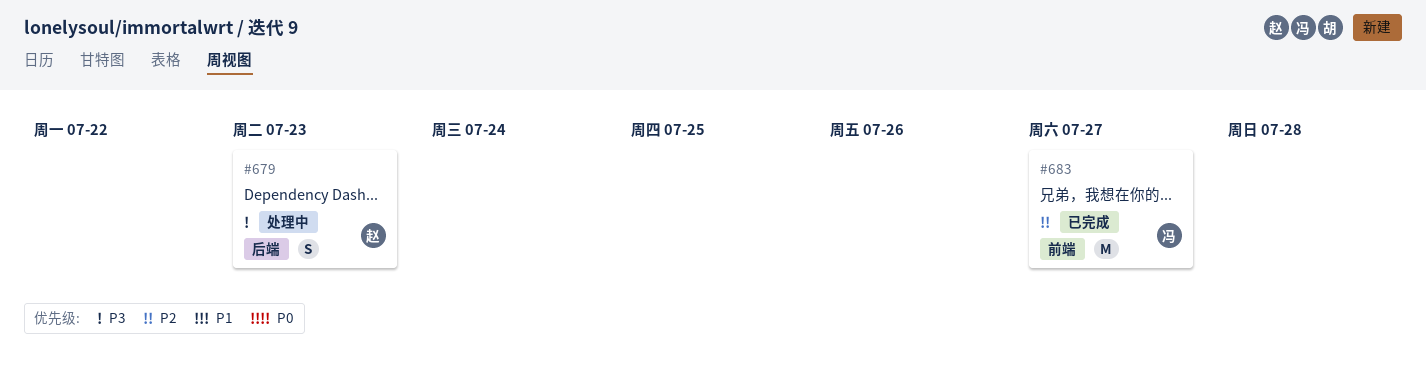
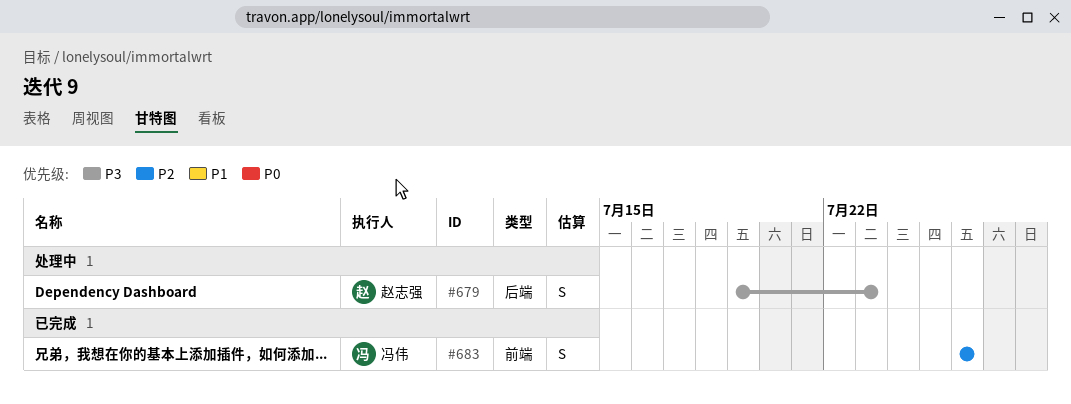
#683, estimate: M -> S
#683, due: Jul 27 -> Jul 26

